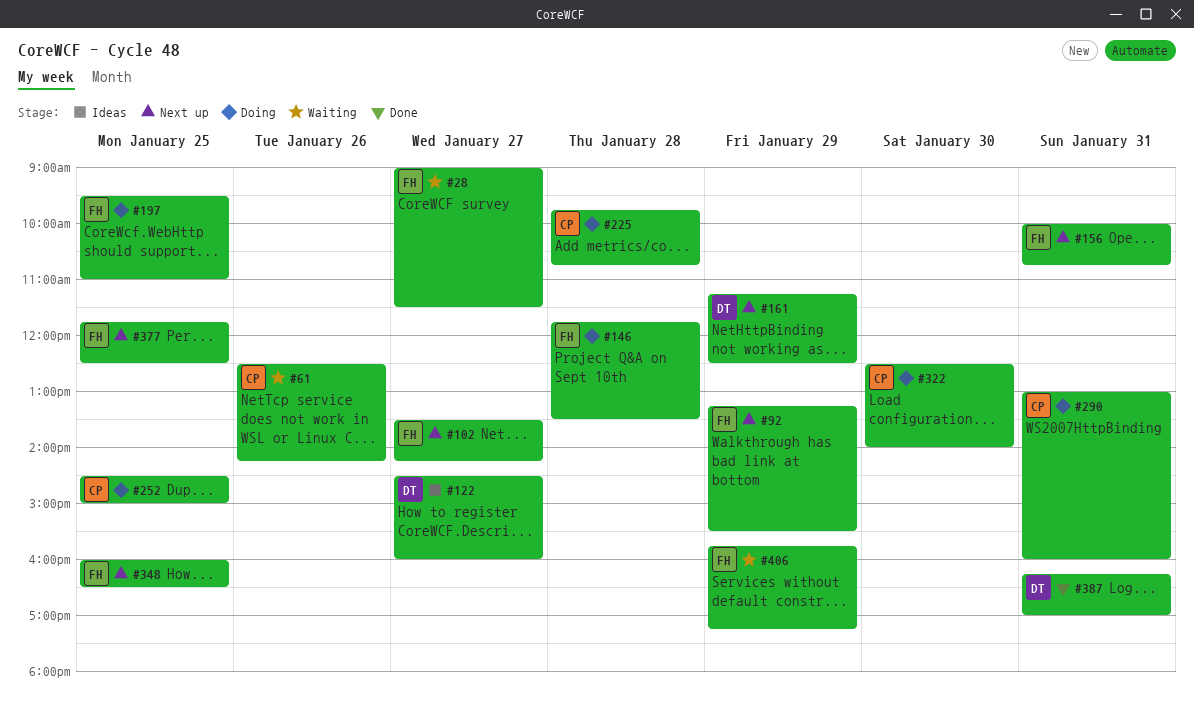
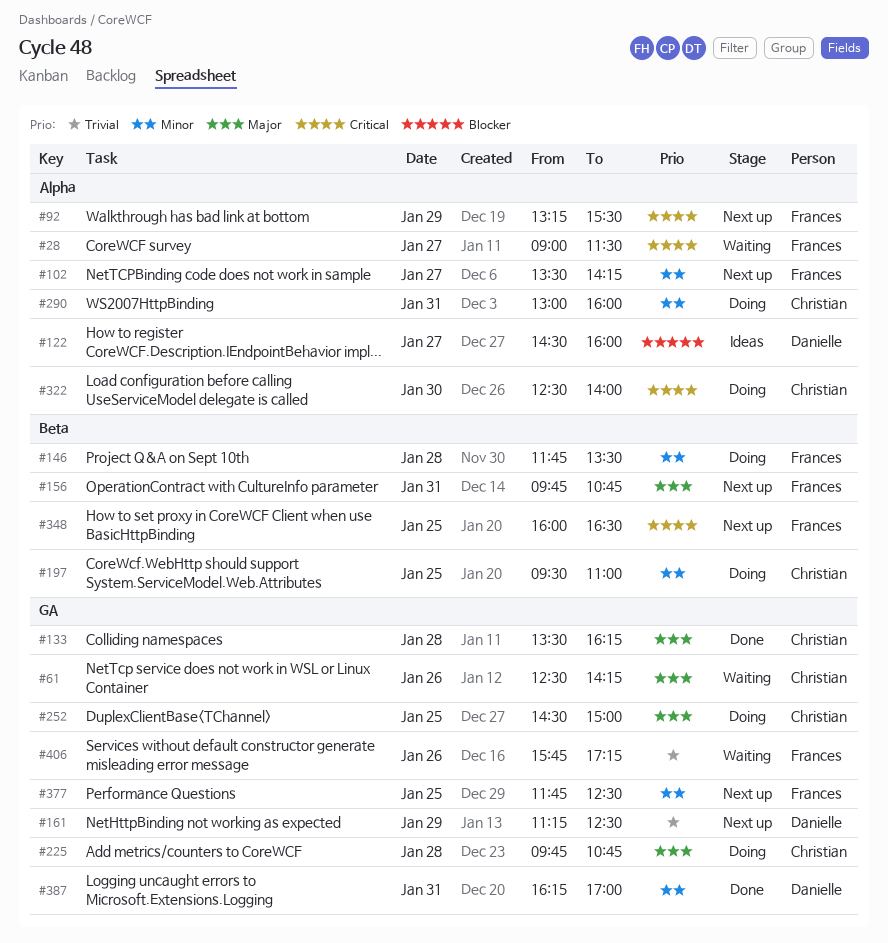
#133: none -> present
#156, begins: 10:00 -> 09:45
#197, owner: Frances -> Christian
#406, day: Jan 29 -> Jan 26

